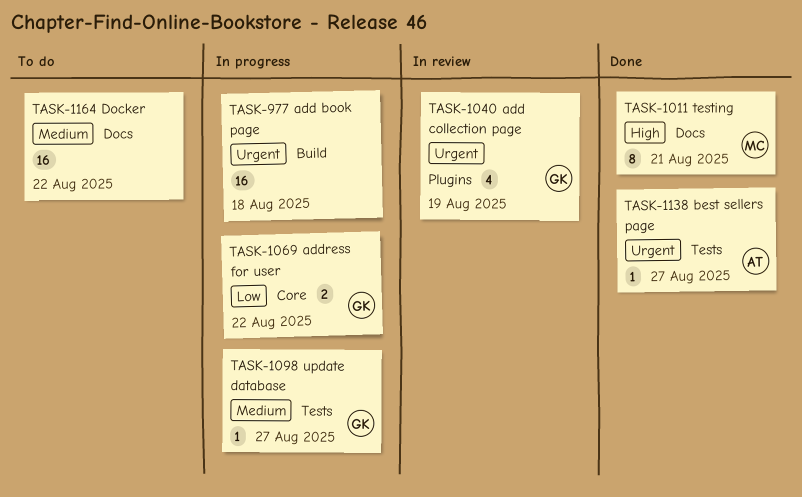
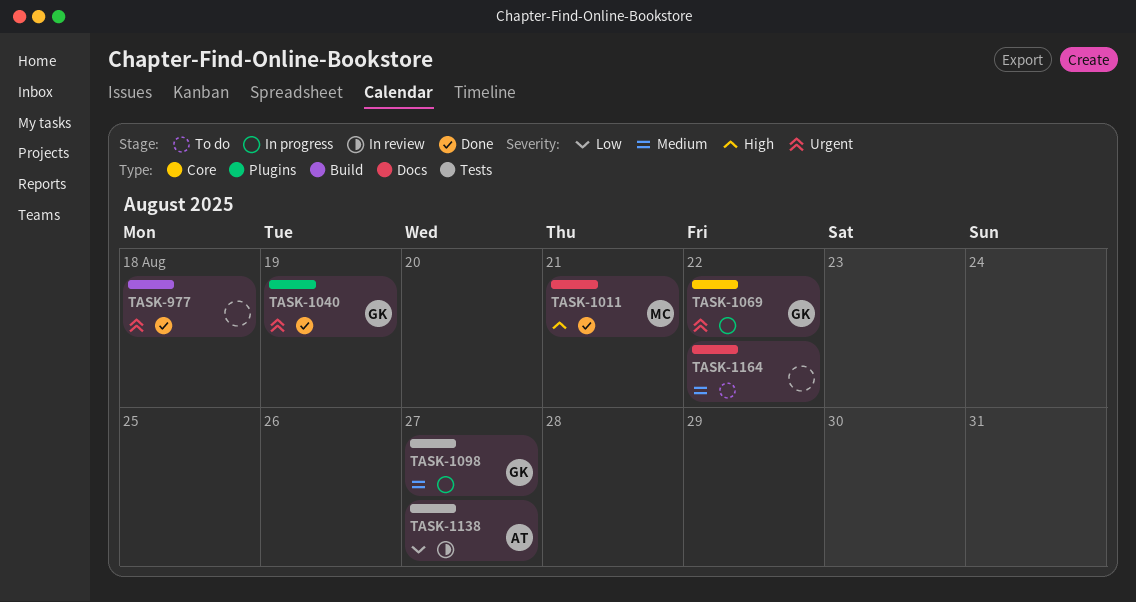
TASK-977, status: In progress -> Done
TASK-1040, status: In review -> Done
TASK-1069, priority: Low -> Urgent
TASK-1138, status: Done -> In review
TASK-1138, priority: Urgent -> Low

